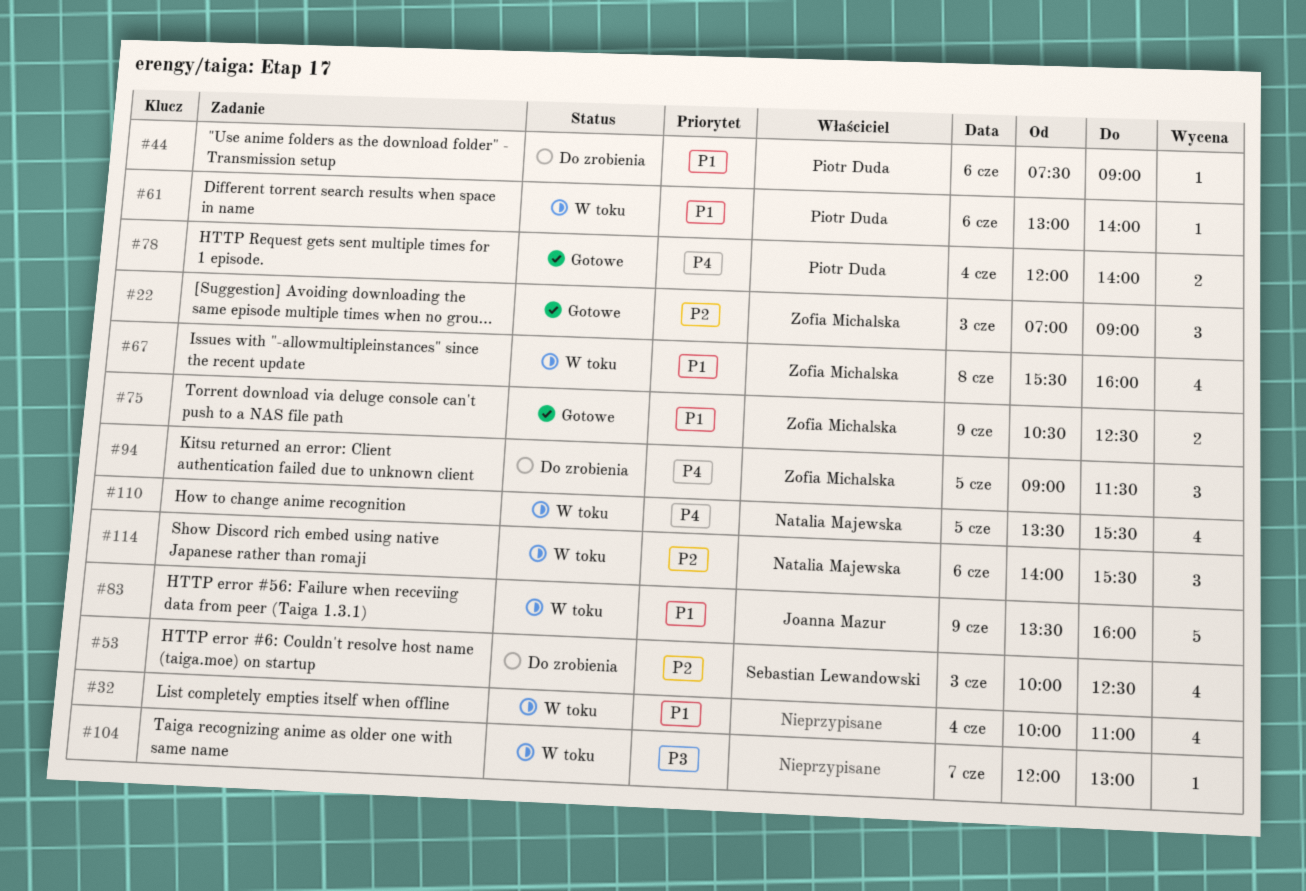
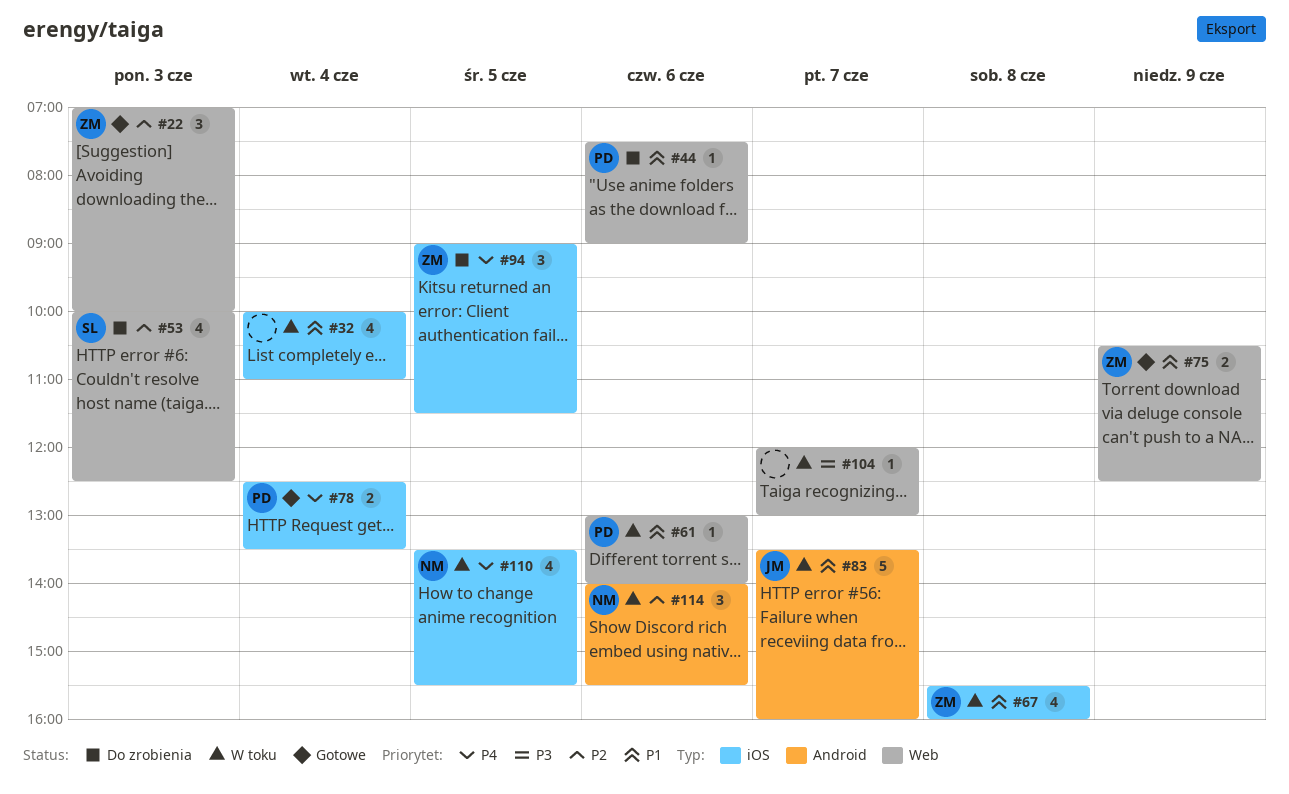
#22, ends: 09:00 -> 10:00
#78, begins: 12:00 -> 12:30
#78, ends: 14:00 -> 13:30
#83, day: Jun 9 -> Jun 7

